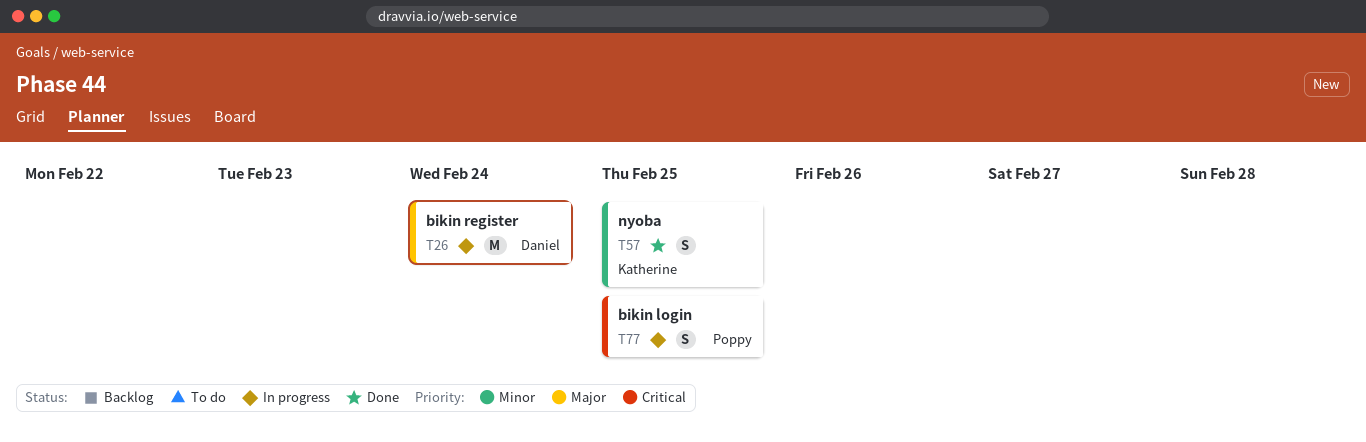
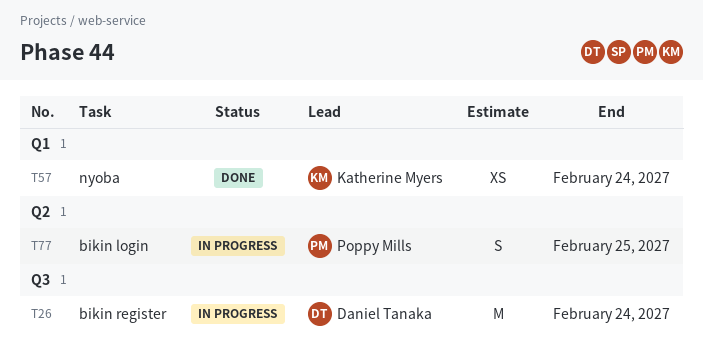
T57, estimate: S -> XS
T57, due: Feb 25 -> Feb 24

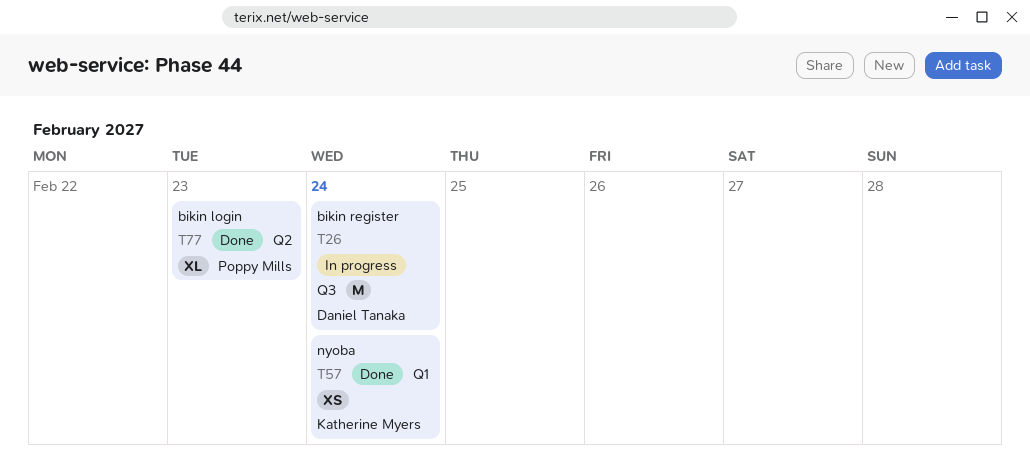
T77, status: In progress -> Done
T77, estimate: S -> XL
T77, due: Feb 25 -> Feb 23

